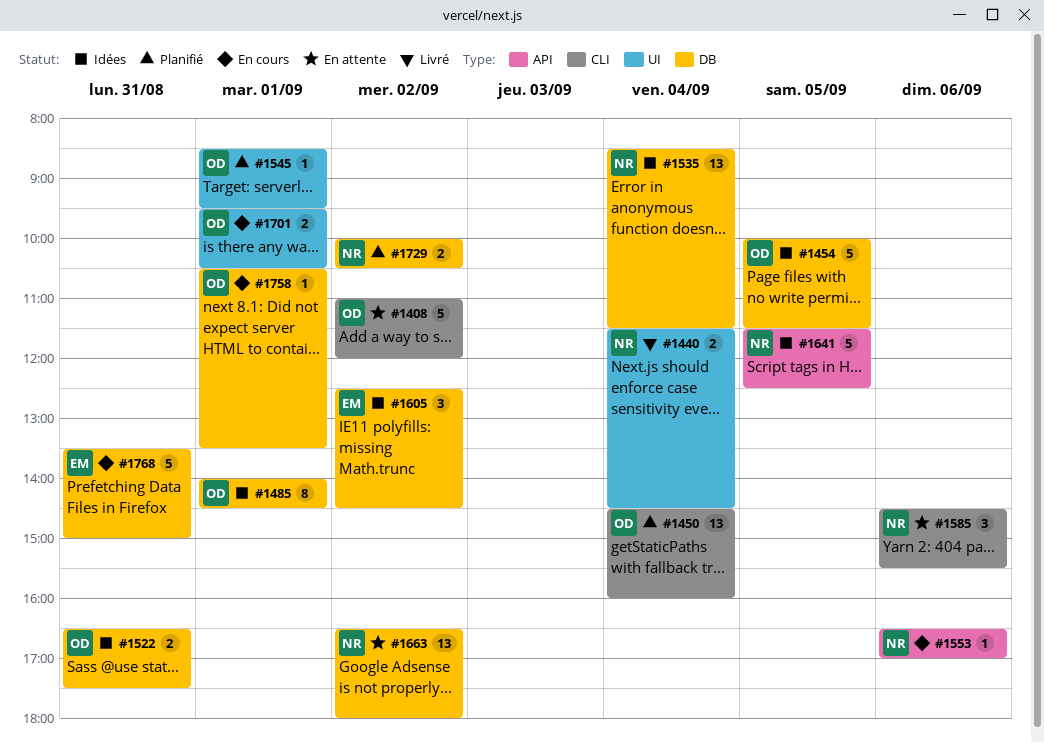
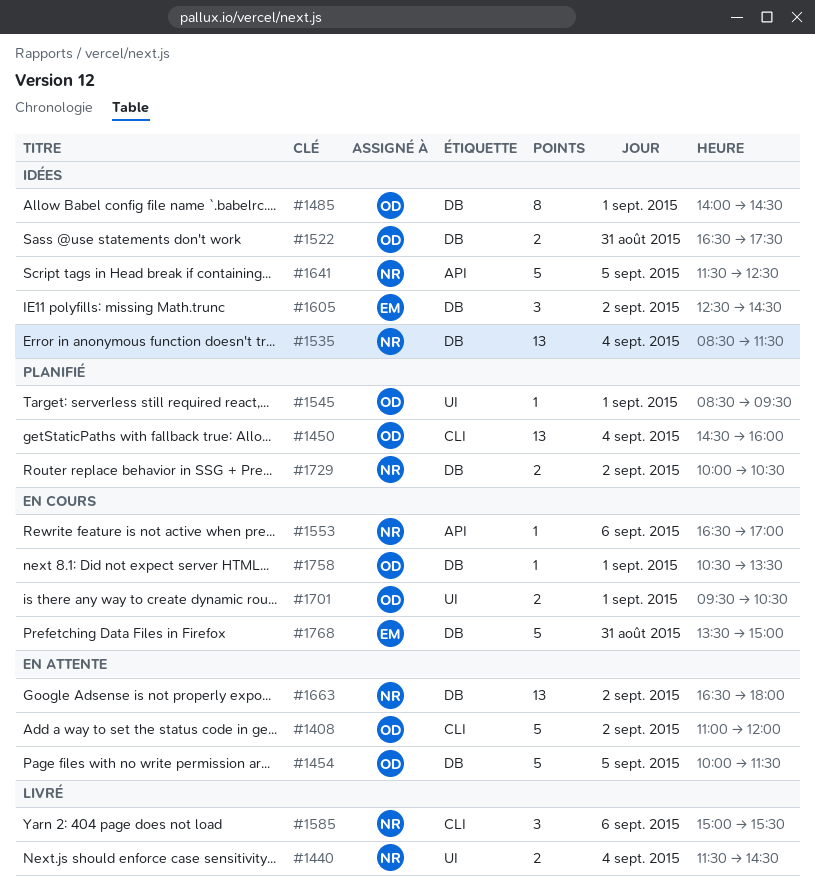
#1454, status: Idées -> En attente
#1585, status: En attente -> Livré
#1585, begins: 14:30 -> 15:00

